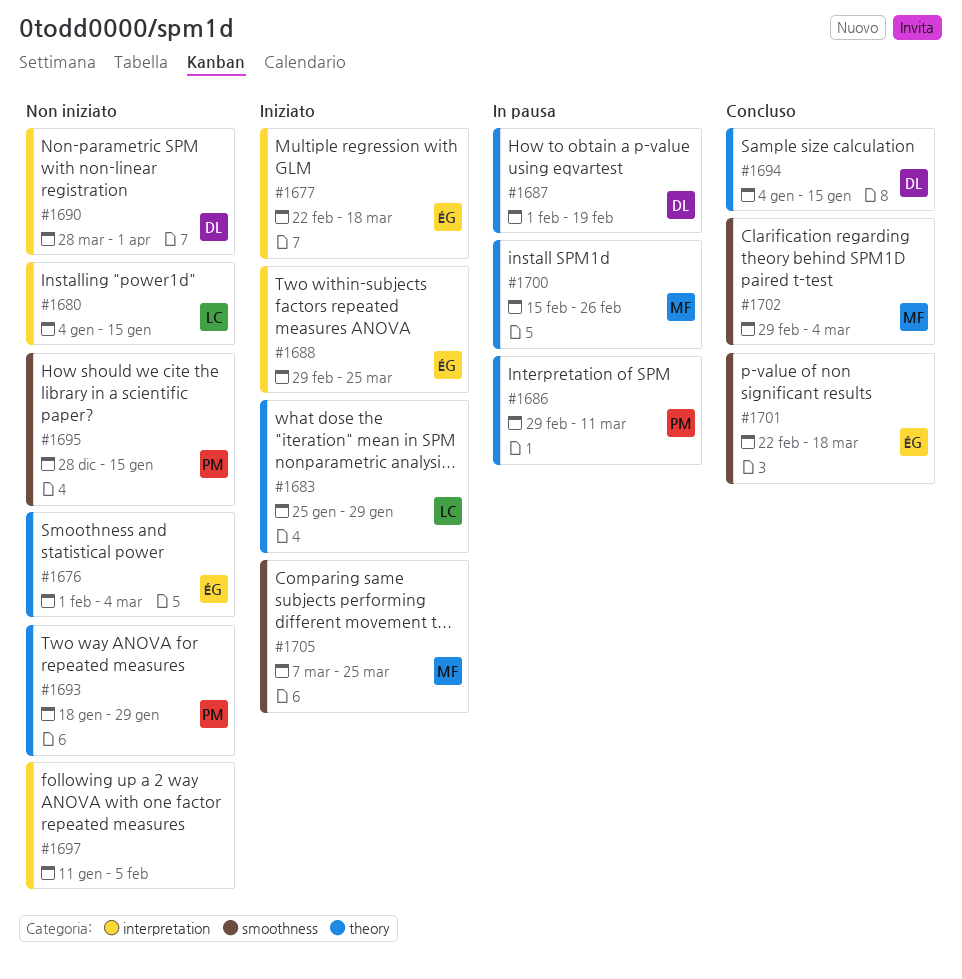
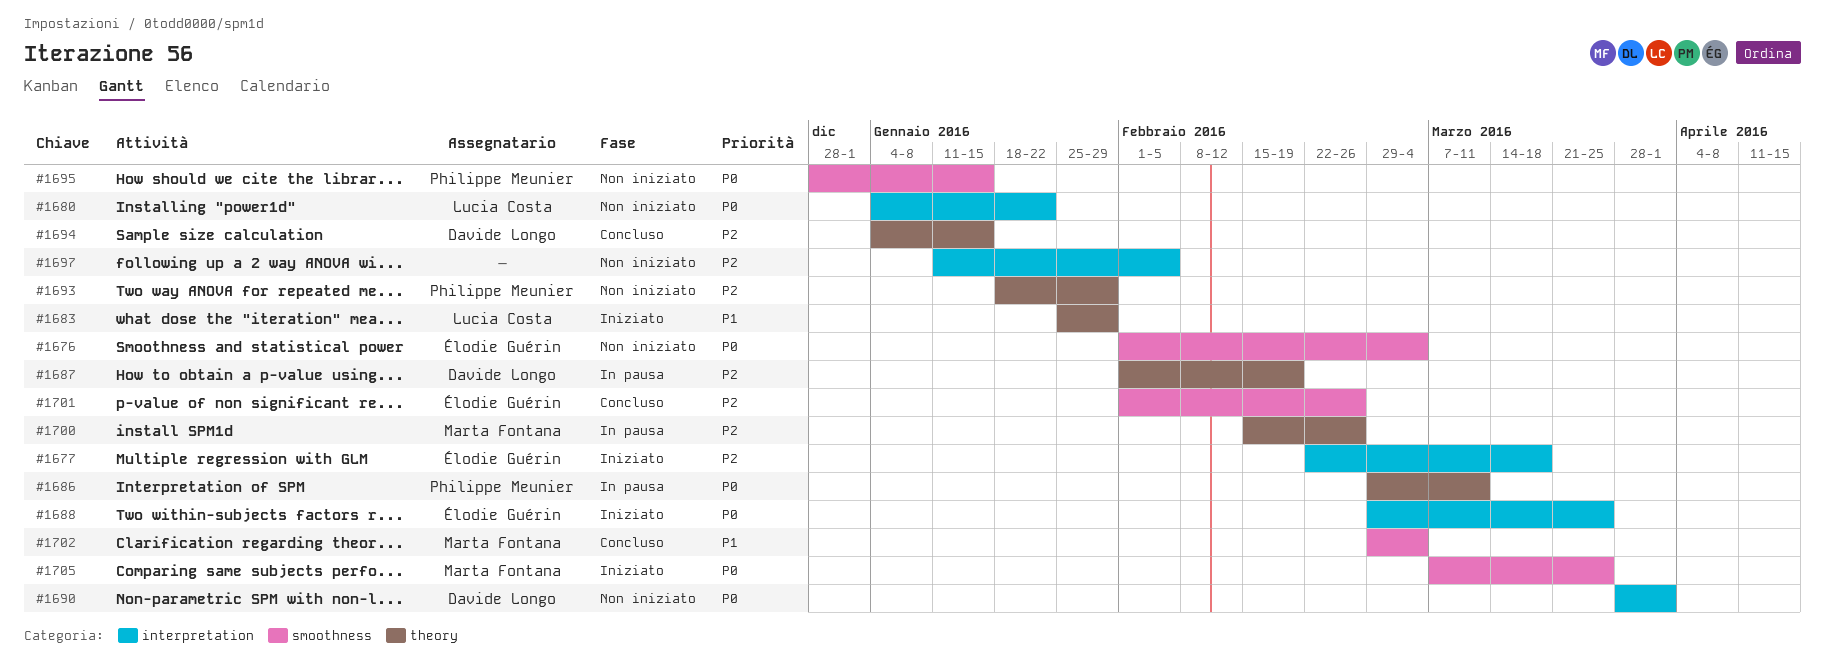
#1676, label: theory -> smoothness
#1680, due: Jan 15 -> Jan 22
#1701, start: Feb 22 -> Feb 1
#1701, due: Mar 18 -> Feb 26

